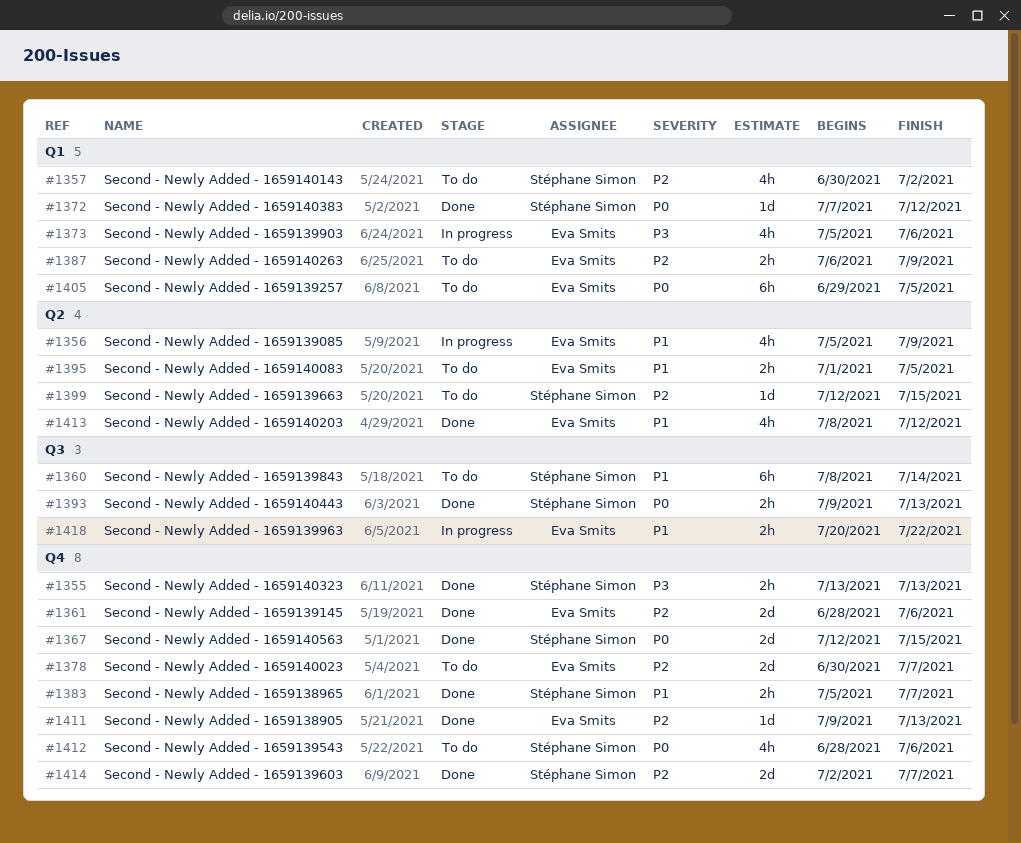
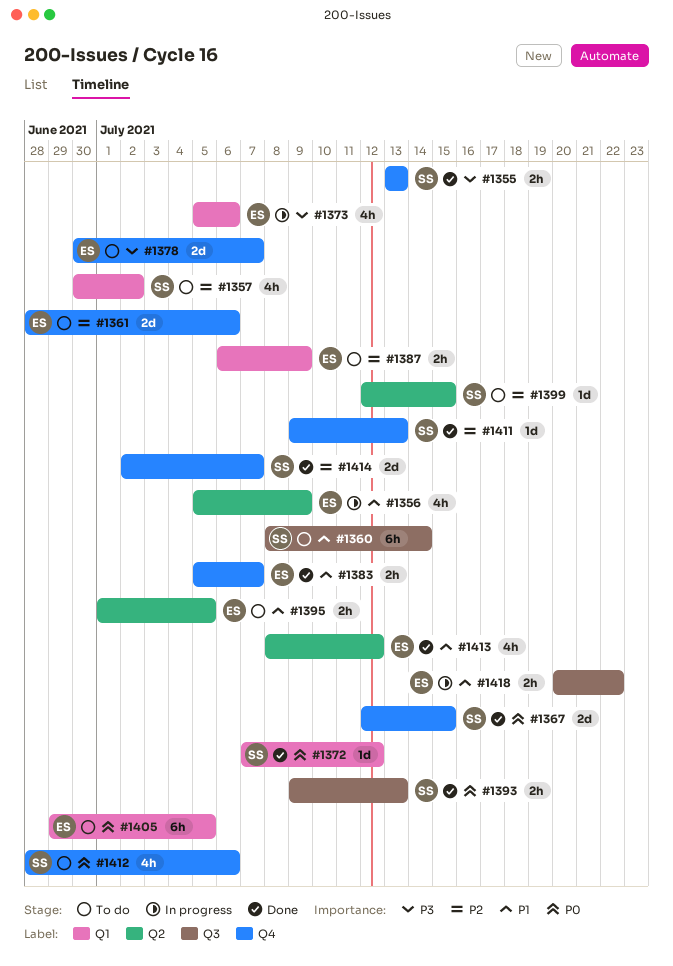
#1361, status: Done -> To do
#1378, priority: P2 -> P3
#1383, owner: Stéphane Simon -> Eva Smits
#1411, owner: Eva Smits -> Stéphane Simon

